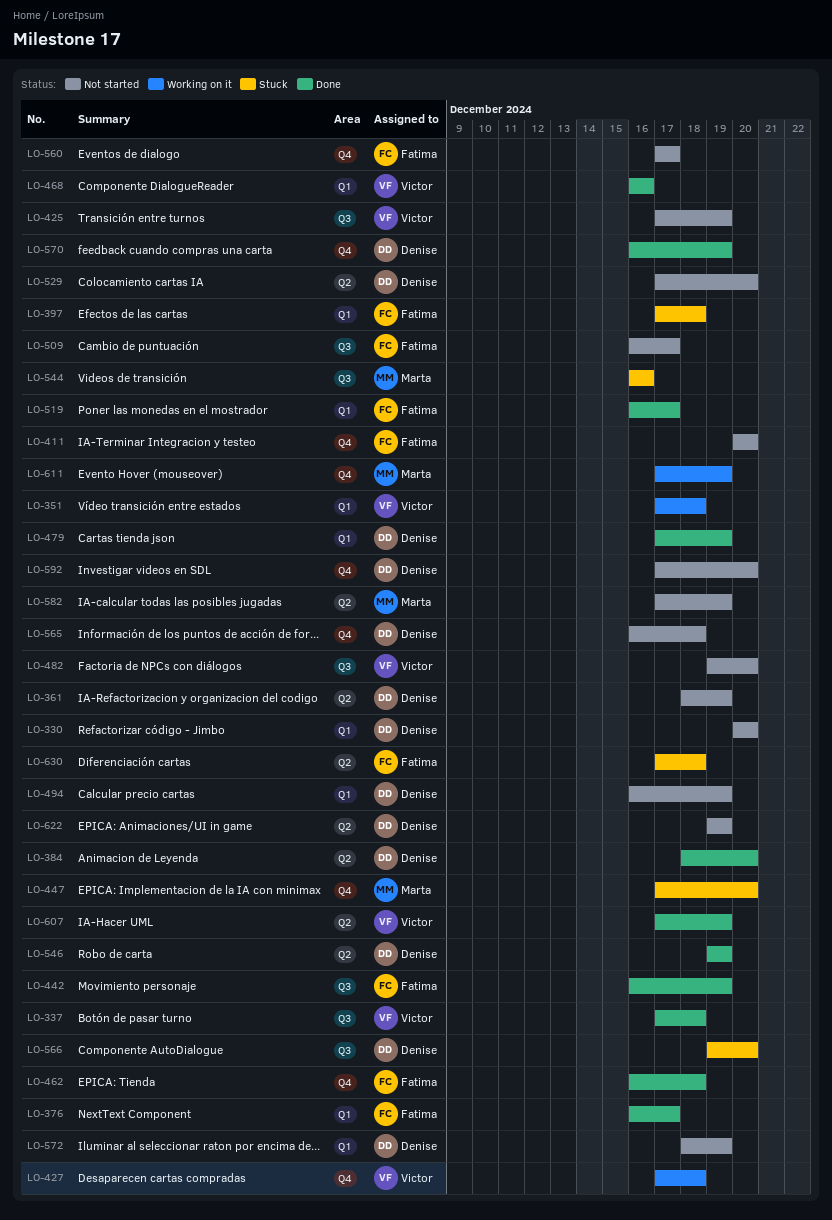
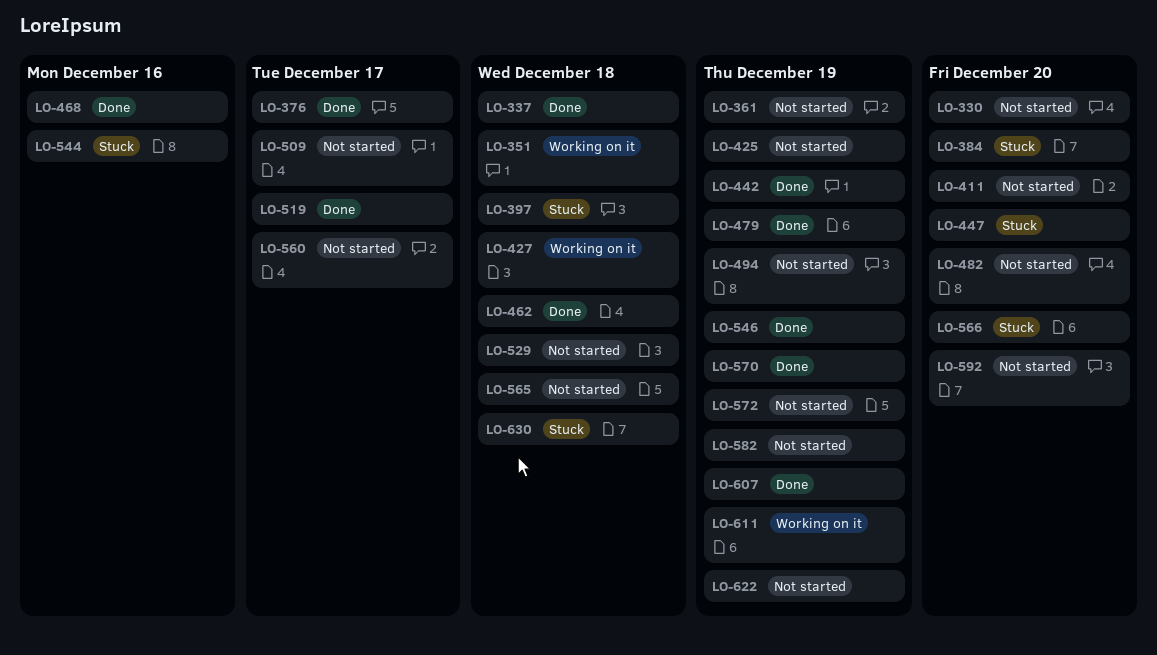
LO-384, status: Done -> Stuck
LO-529, due: Dec 20 -> Dec 18

